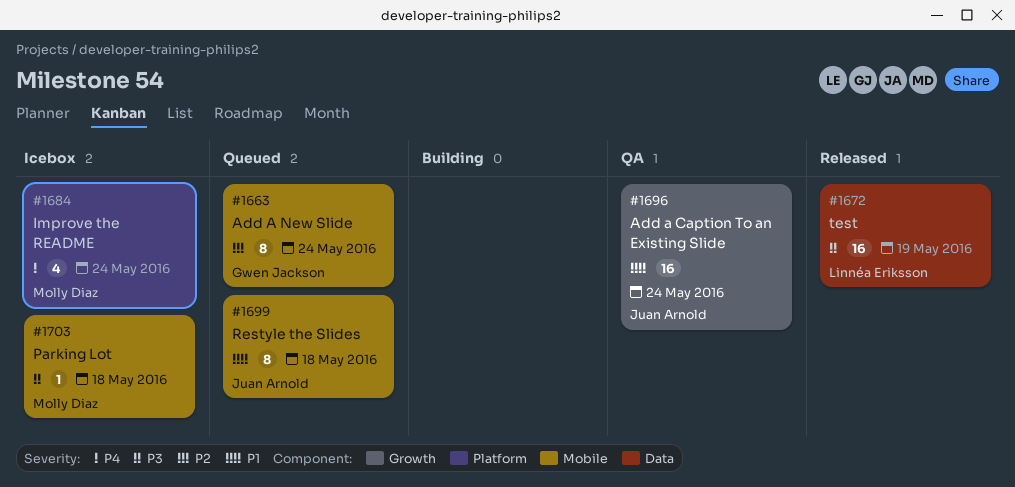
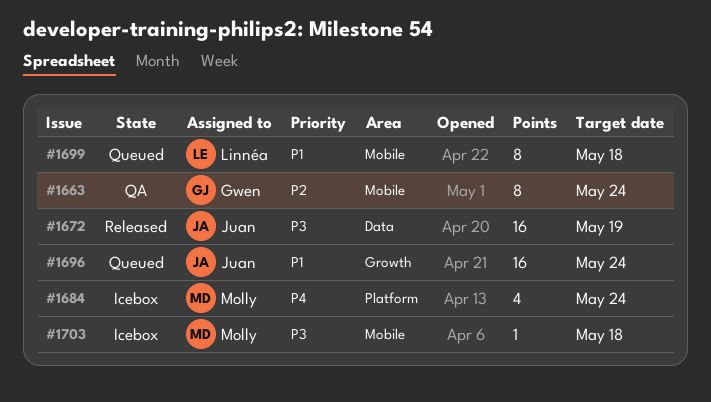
#1663, status: Queued -> QA
#1672, owner: Linnéa Eriksson -> Juan Arnold
#1696, status: QA -> Queued
#1699, owner: Juan Arnold -> Linnéa Eriksson

